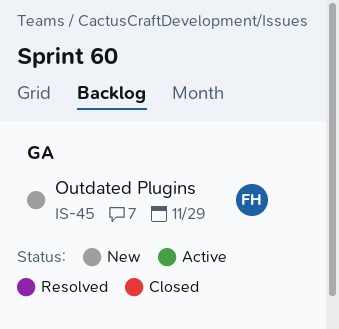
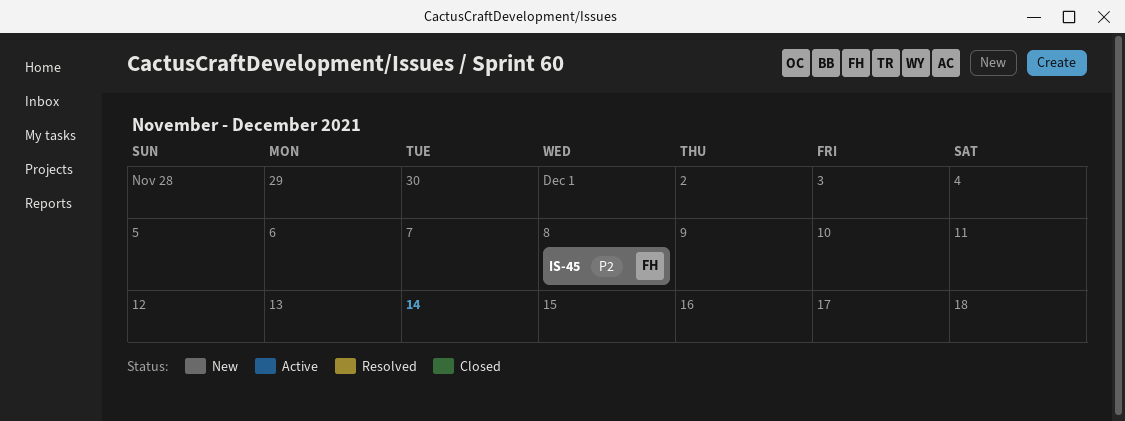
IS-45, due: Nov 29 -> Dec 8

